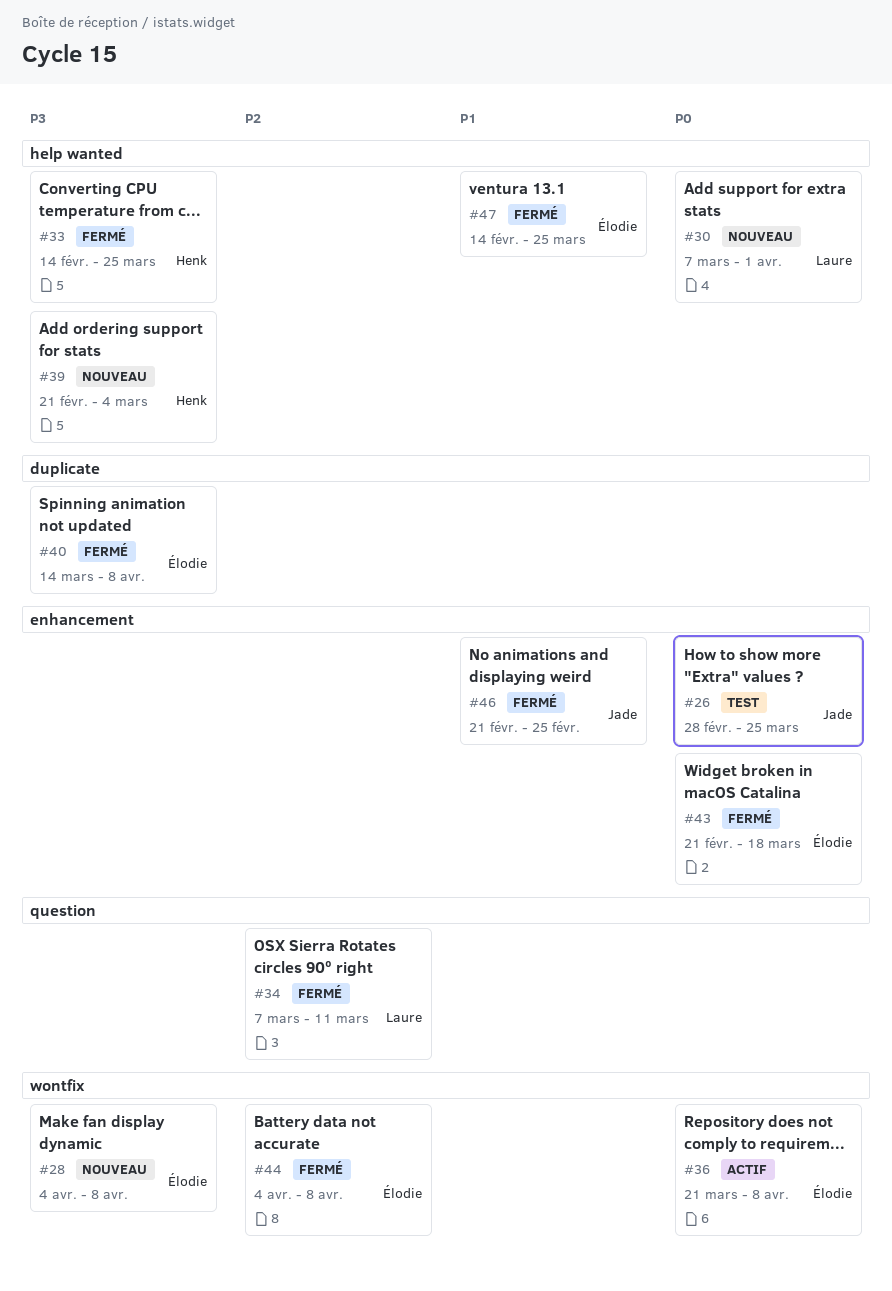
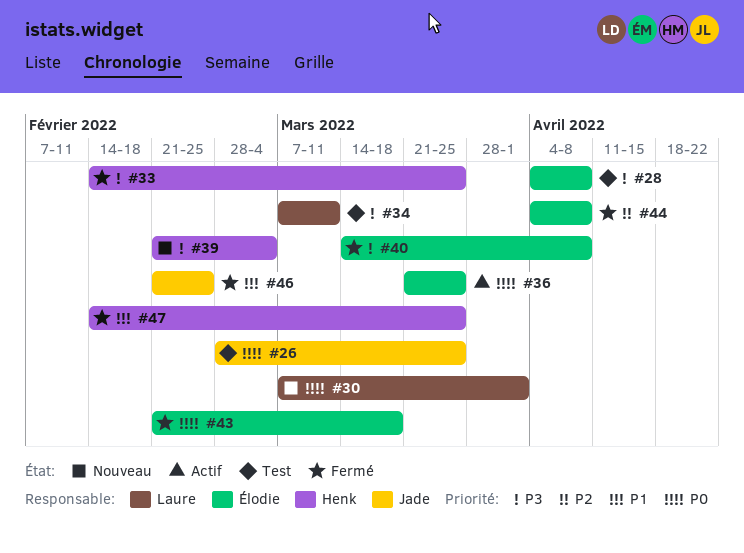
#28, status: Nouveau -> Test
#34, status: Fermé -> Test
#34, priority: P2 -> P3
#36, due: Apr 8 -> Mar 25
#47, owner: Élodie -> Henk

